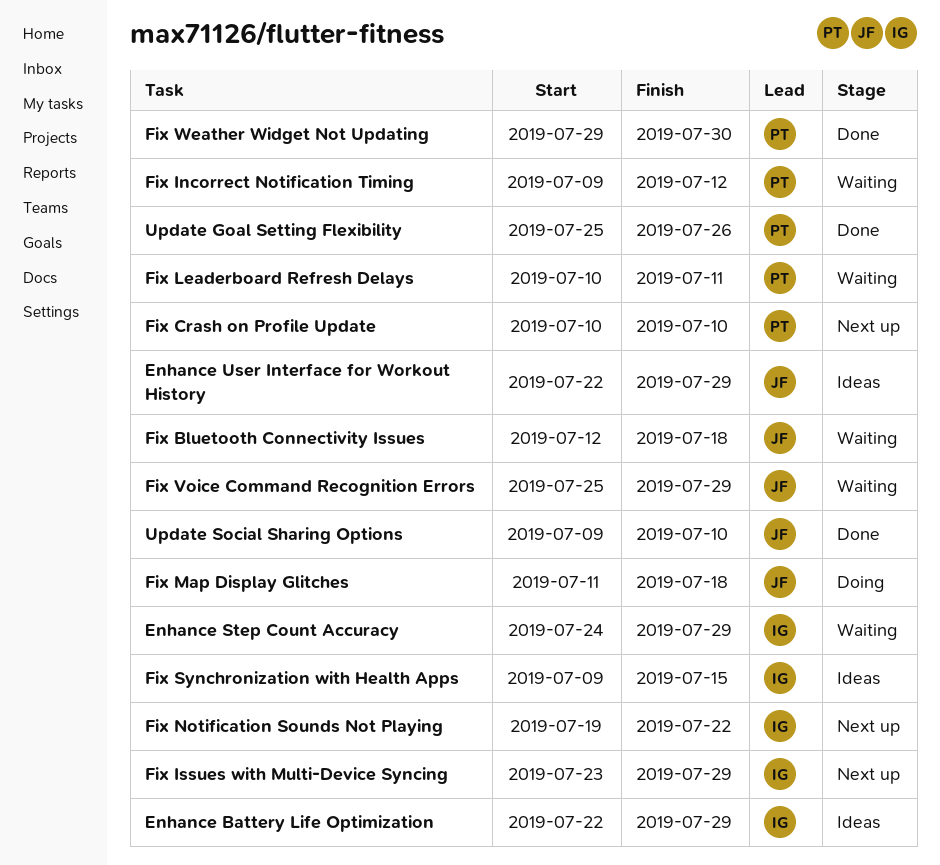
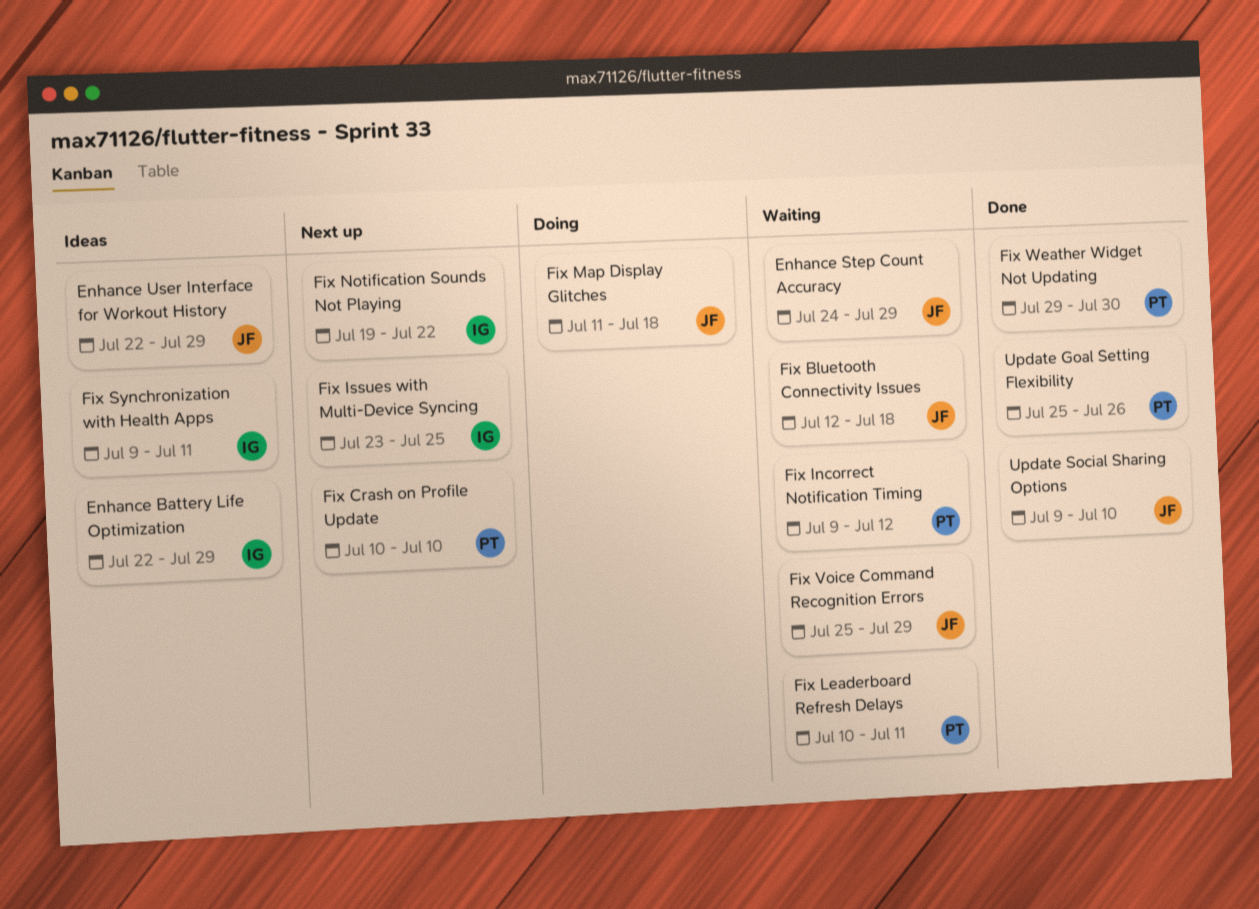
Enhance Step Count Accuracy, owner: IG -> JF
Fix Issues with Multi-Device Syncing, due: Jul 29 -> Jul 25
Fix Synchronization with Health Apps, due: Jul 15 -> Jul 11

